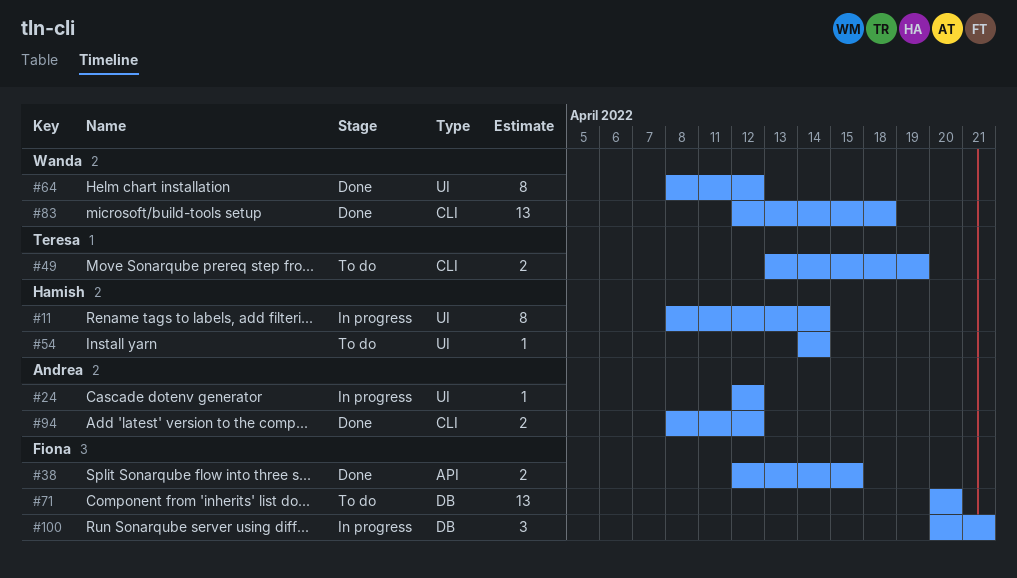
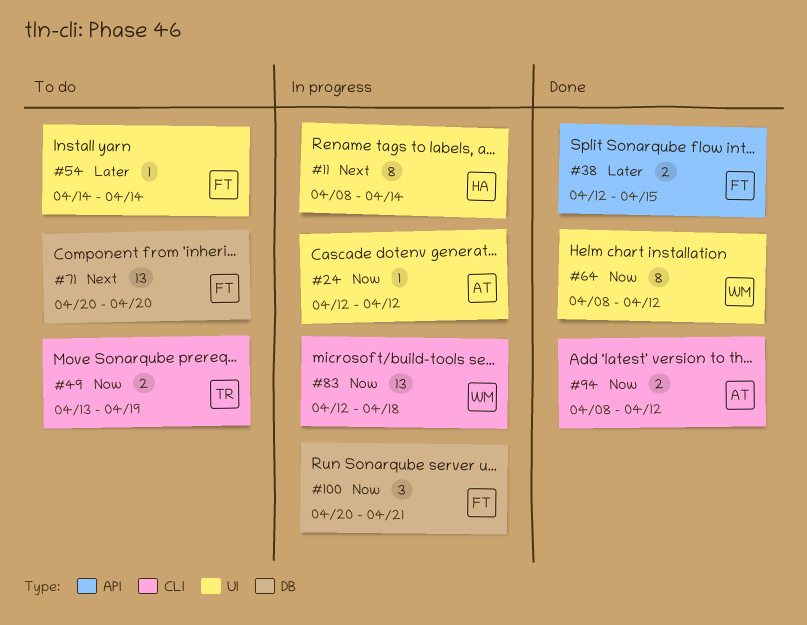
#54, owner: Hamish -> Fiona
#83, status: Done -> In progress

